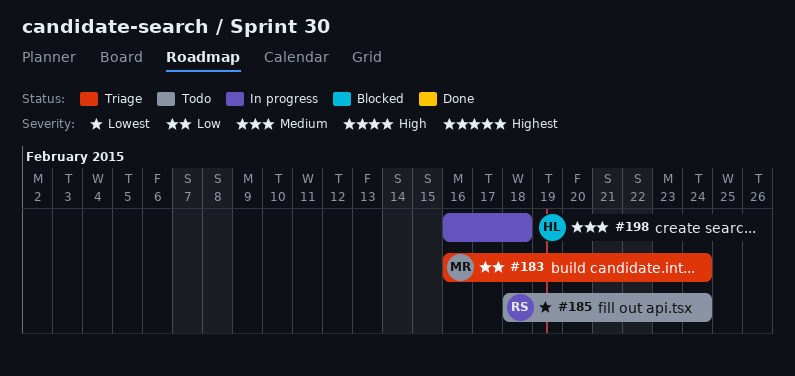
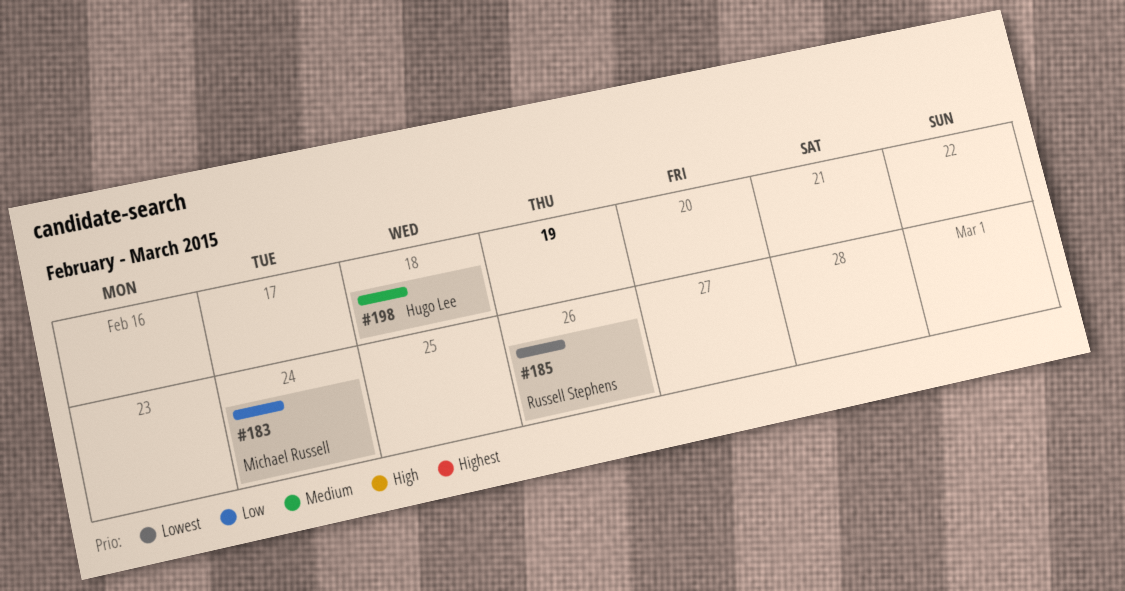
#185, due: Feb 24 -> Feb 26

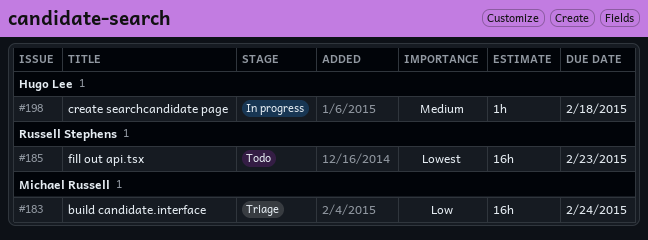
#185, due: Feb 26 -> Feb 23

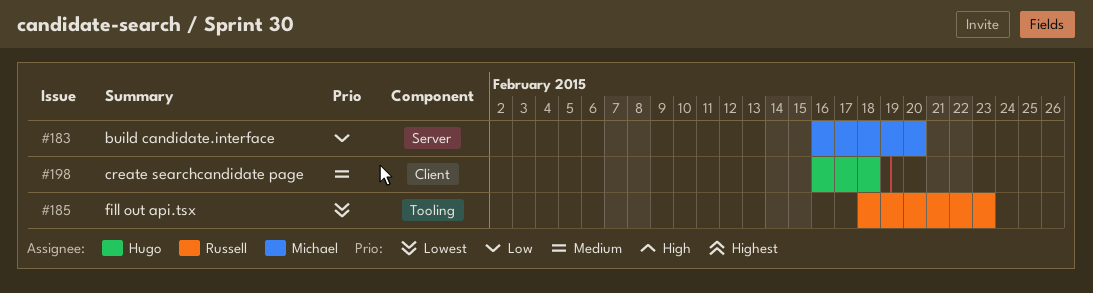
#183, due: Feb 24 -> Feb 20

